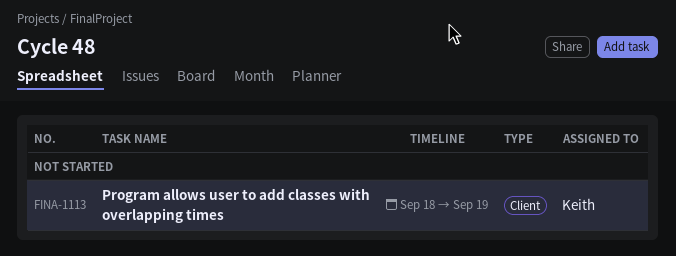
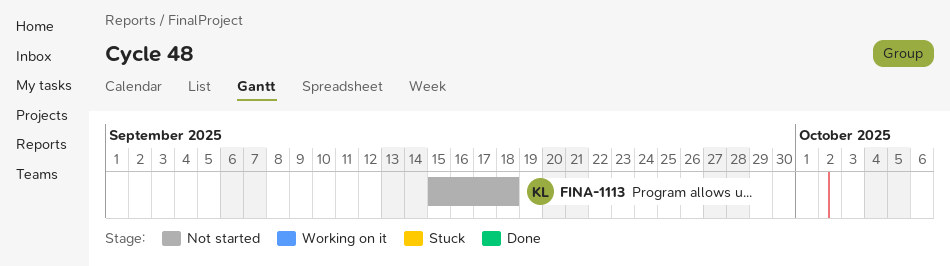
FINA-1113, start: Sep 18 -> Sep 15
FINA-1113, due: Sep 19 -> Sep 18

